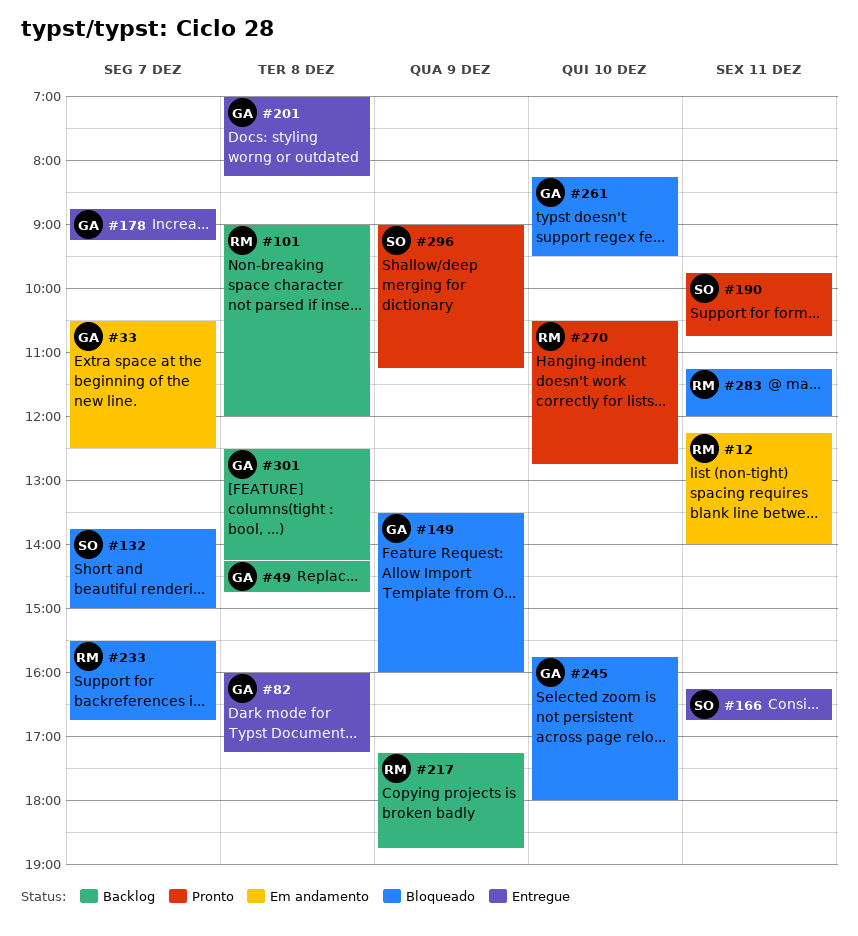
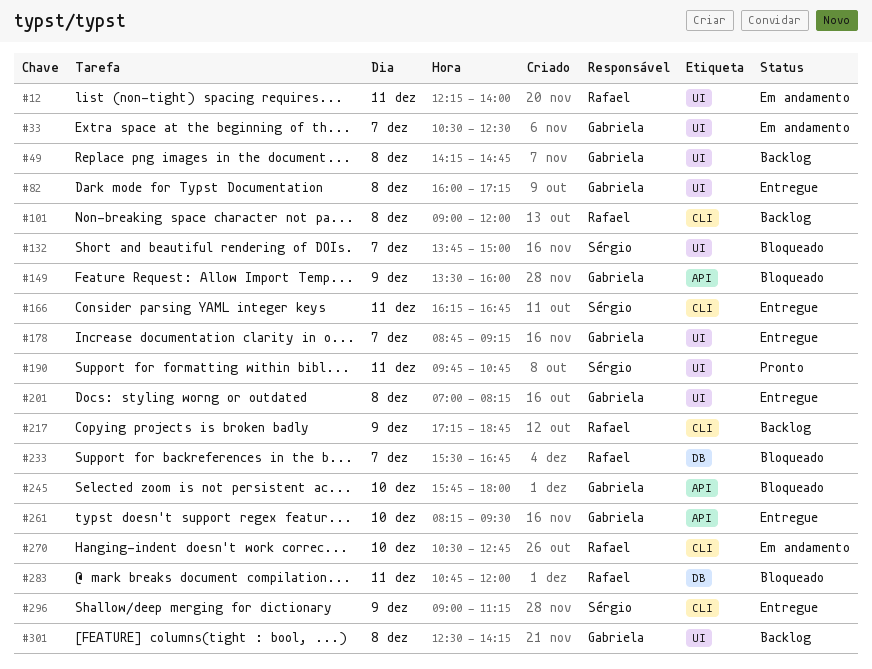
#261, status: Bloqueado -> Entregue
#270, status: Pronto -> Em andamento
#283, begins: 11:15 -> 10:45
#296, status: Pronto -> Entregue

